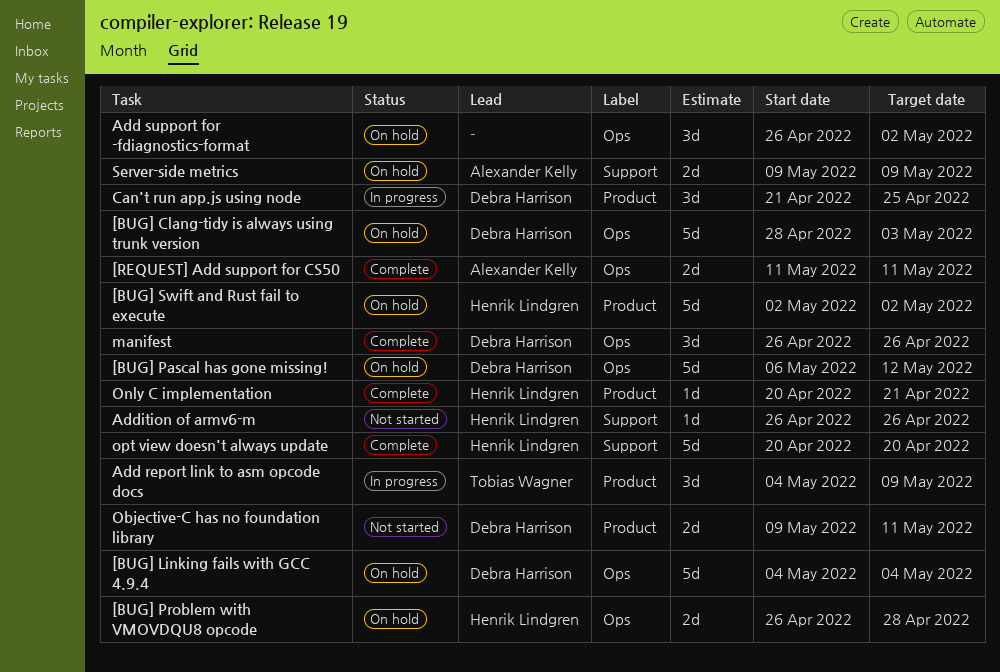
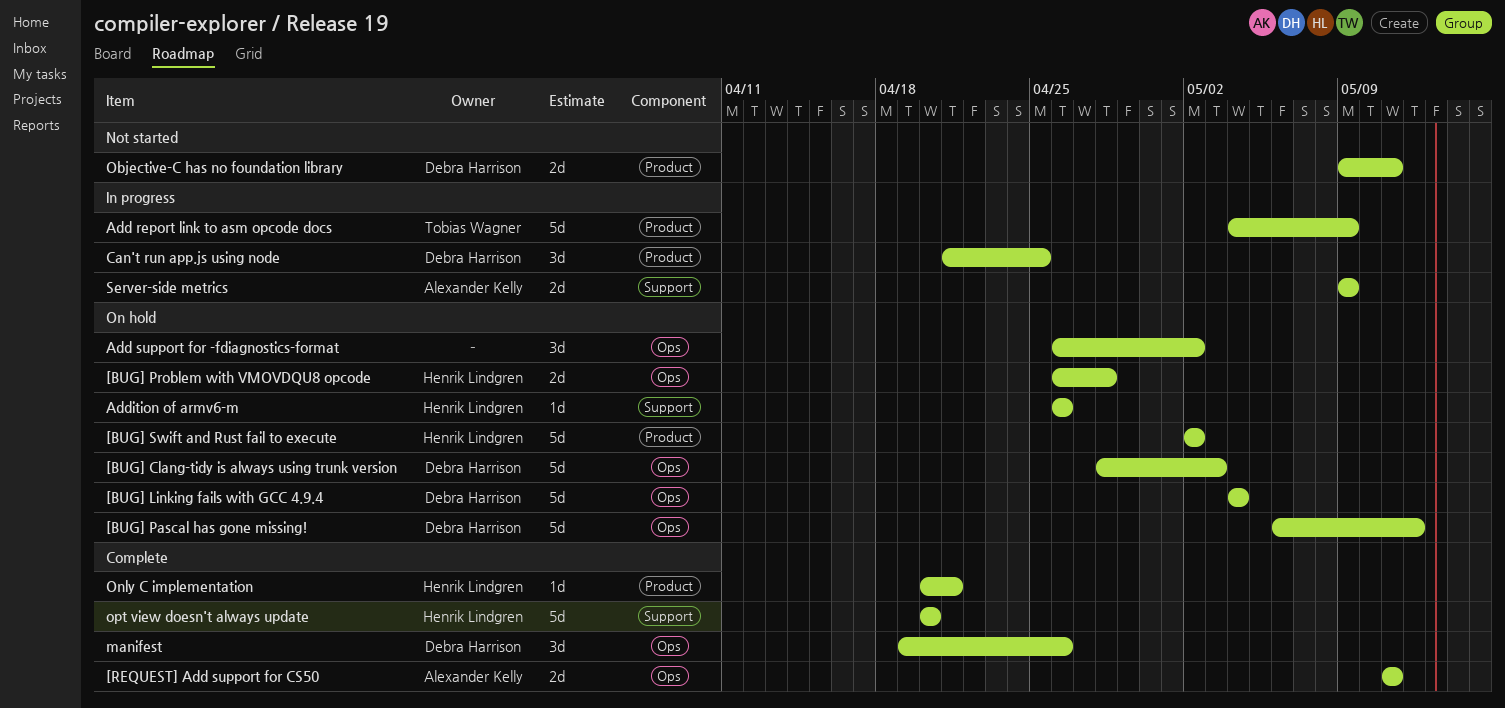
Add report link to asm opcode docs, estimate: 3d -> 5d
Addition of armv6-m, status: Not started -> On hold
manifest, start: Apr 26 -> Apr 19
Server-side metrics, status: On hold -> In progress

